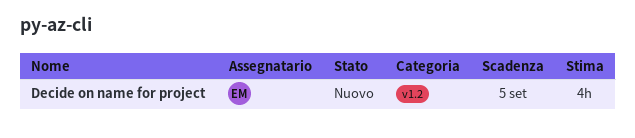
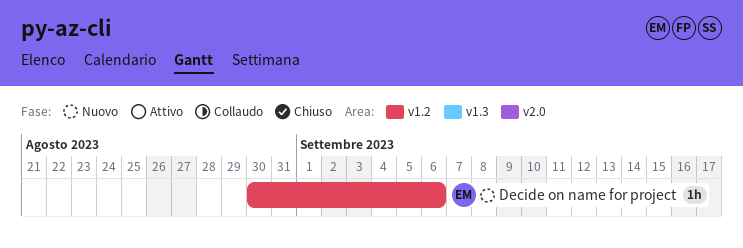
Decide on name for project, estimate: 4h -> 1h
Decide on name for project, due: Sep 5 -> Sep 6

